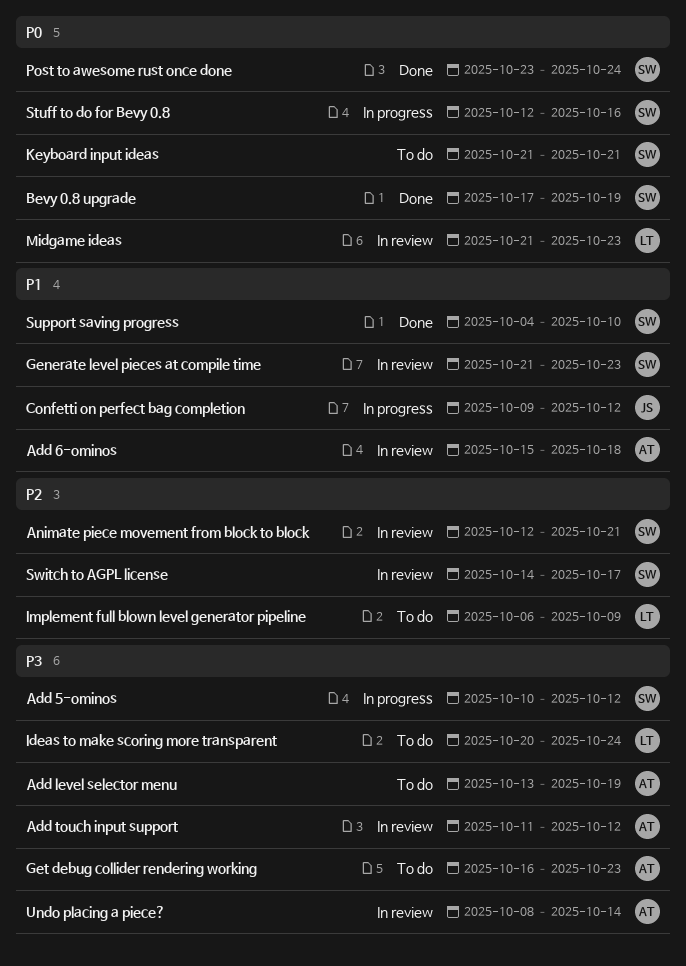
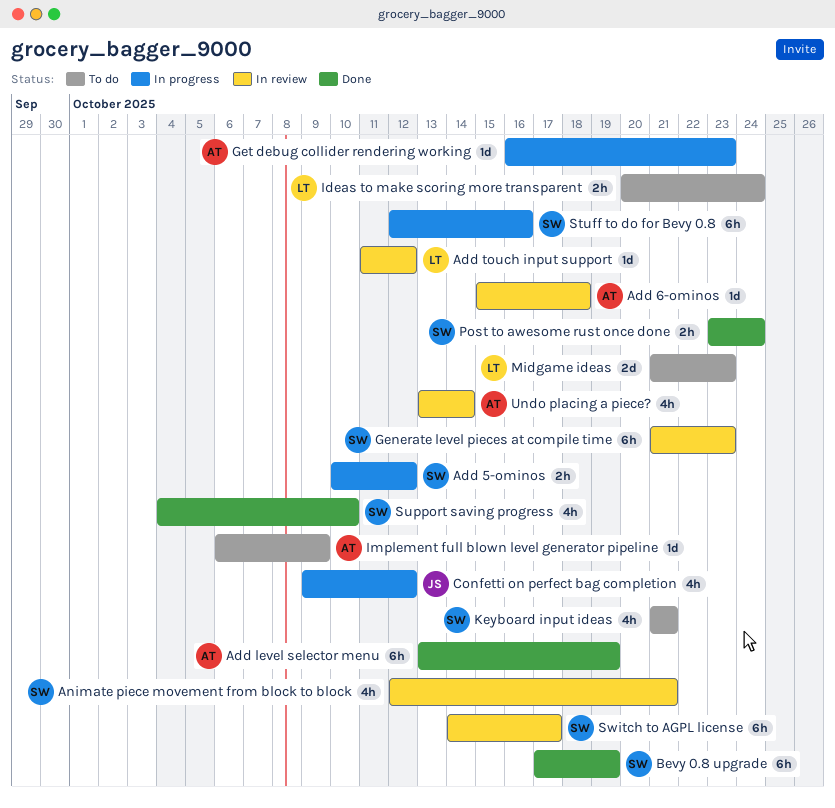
Add level selector menu, status: To do -> Done
Add touch input support, owner: AT -> LT
Get debug collider rendering working, status: To do -> In progress
Implement full blown level generator pipeline, owner: LT -> AT
Midgame ideas, status: In review -> To do
Undo placing a piece?, start: Oct 8 -> Oct 13

